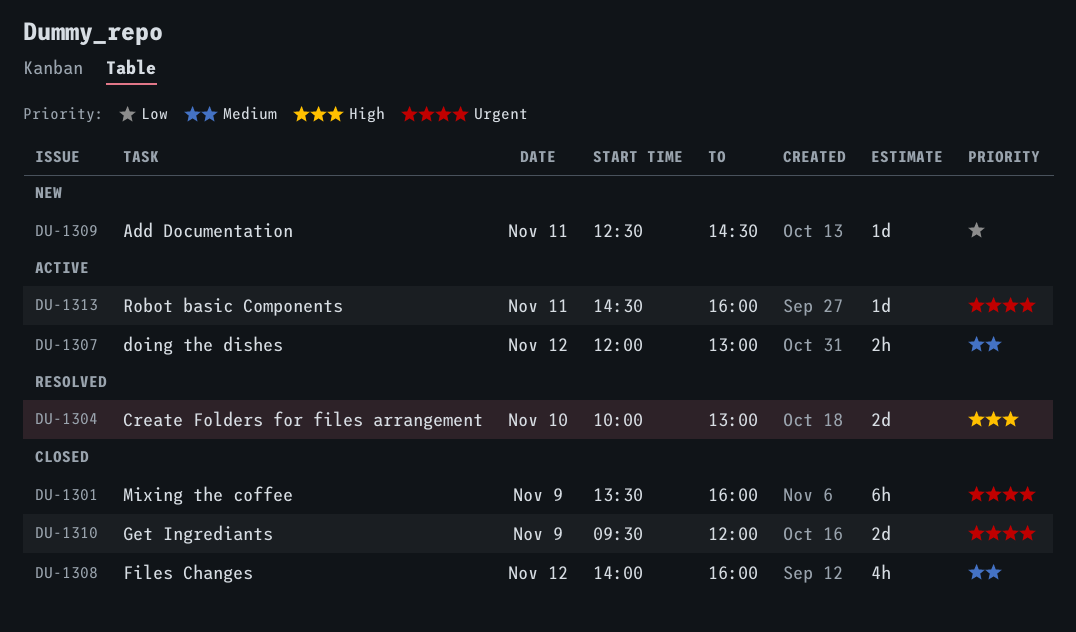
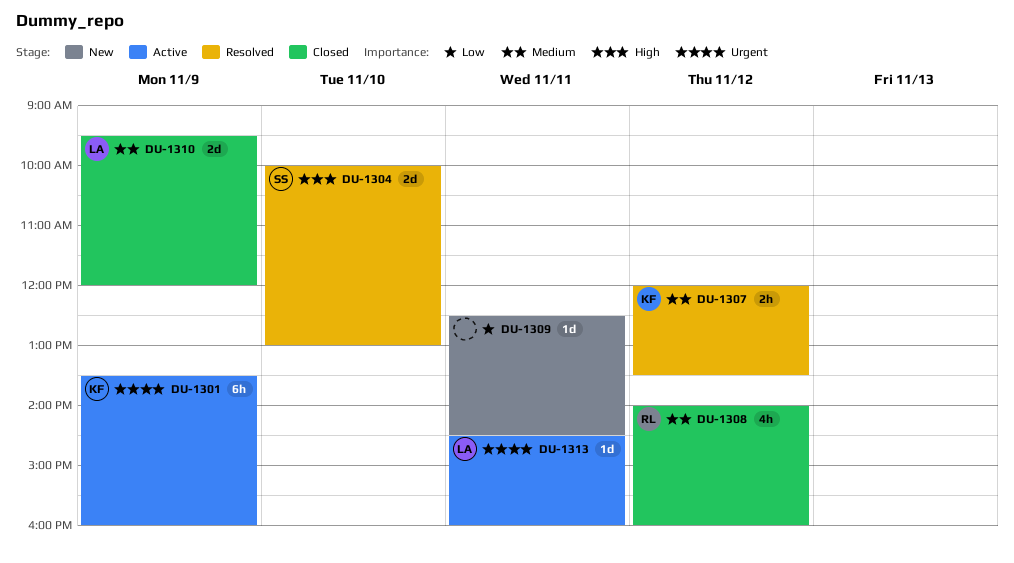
DU-1301, status: Closed -> Active
DU-1307, status: Active -> Resolved
DU-1307, ends: 13:00 -> 13:30
DU-1310, priority: Urgent -> Medium

